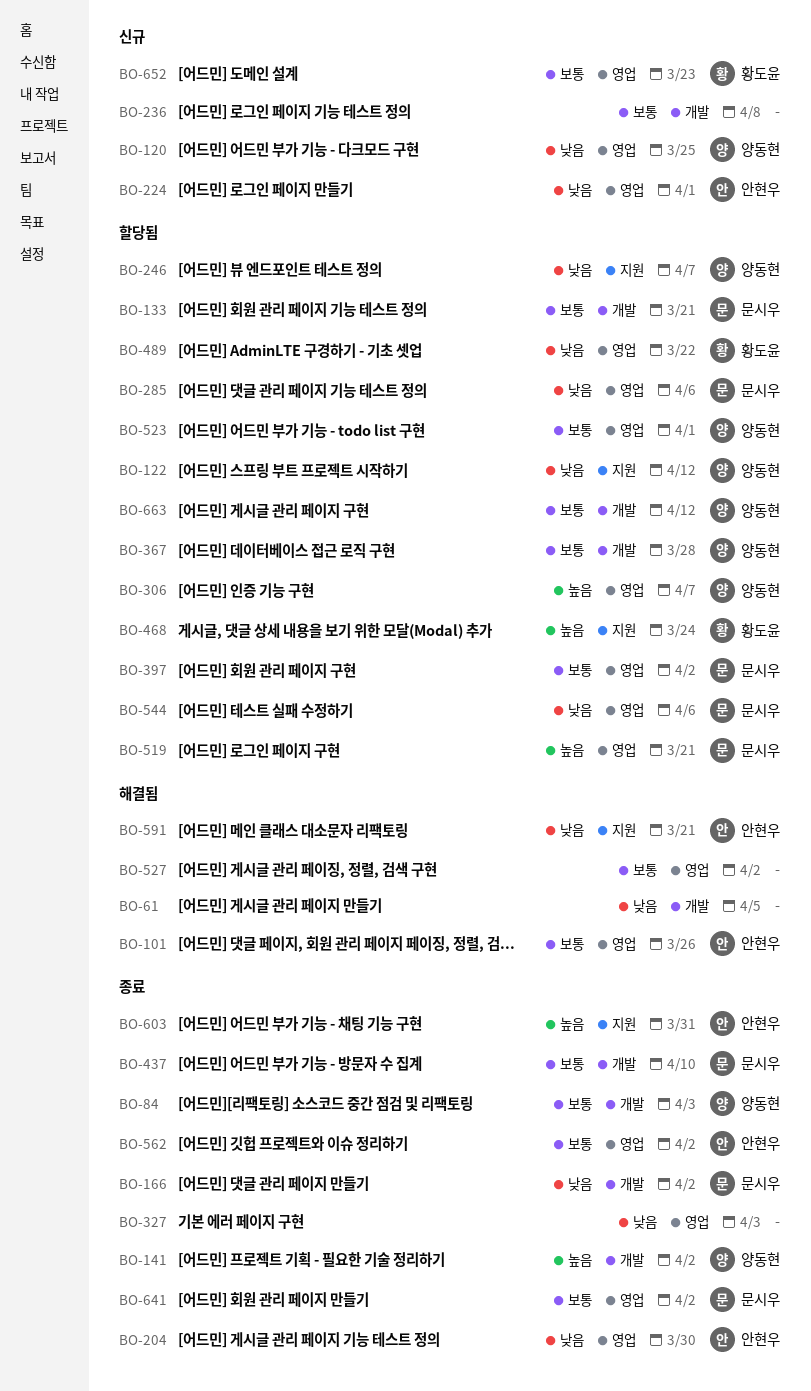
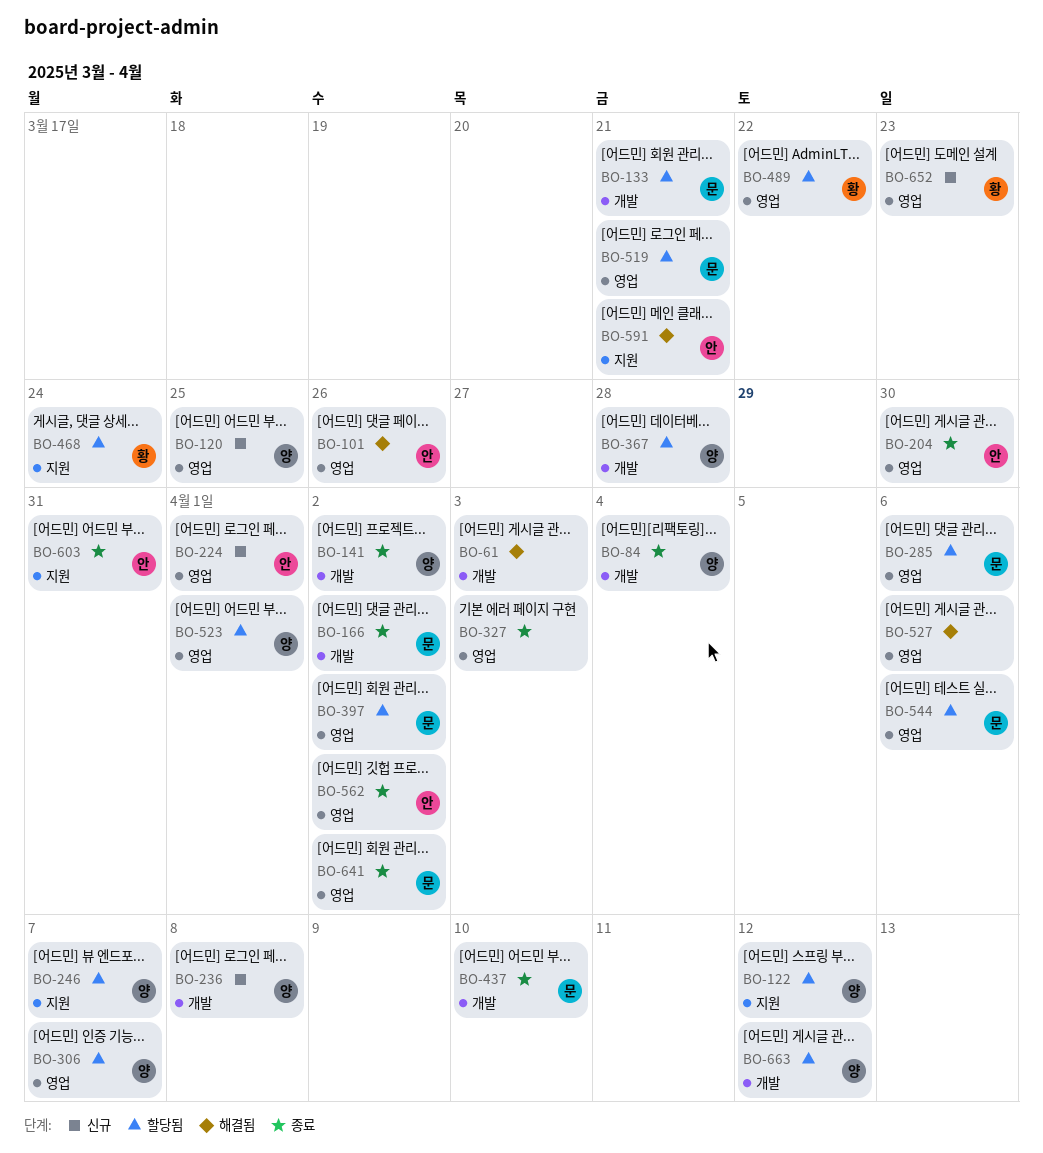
BO-61, due: Apr 5 -> Apr 3
BO-84, due: Apr 3 -> Apr 4
BO-236, owner: none -> 양동현
BO-527, due: Apr 2 -> Apr 6

